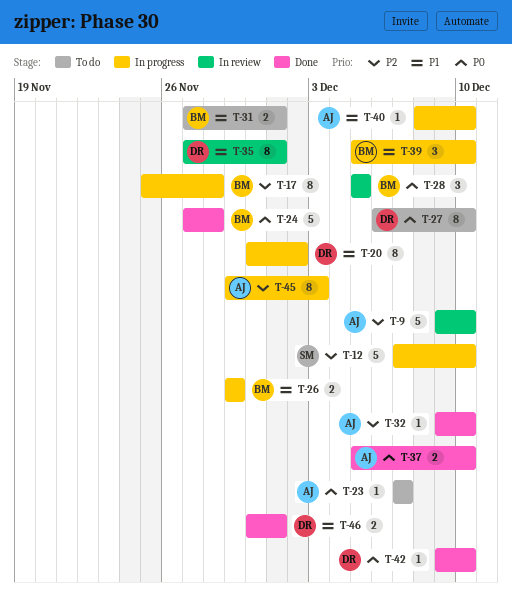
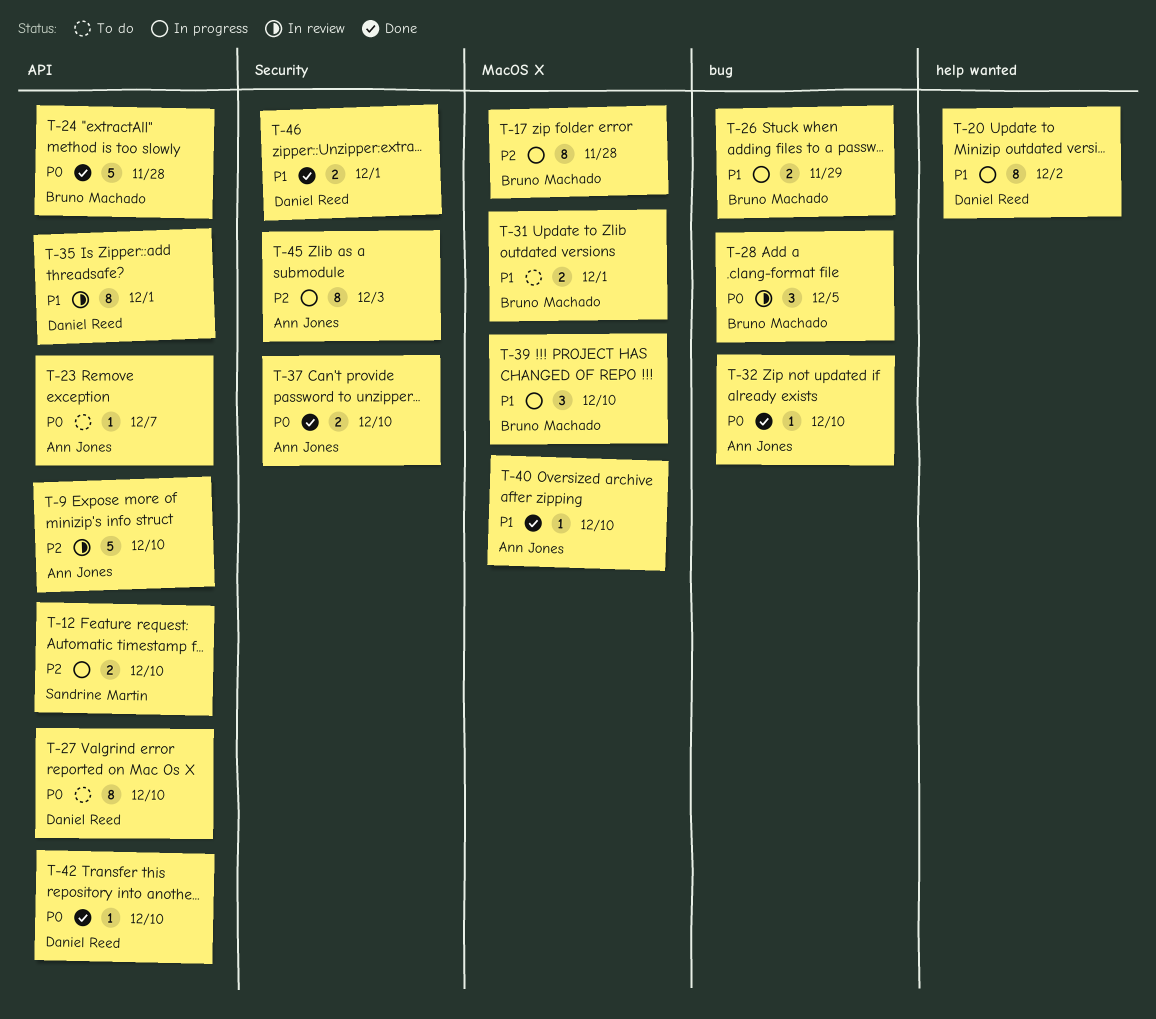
T-12, estimate: 5 -> 2
T-32, priority: P2 -> P0
T-40, status: In progress -> Done

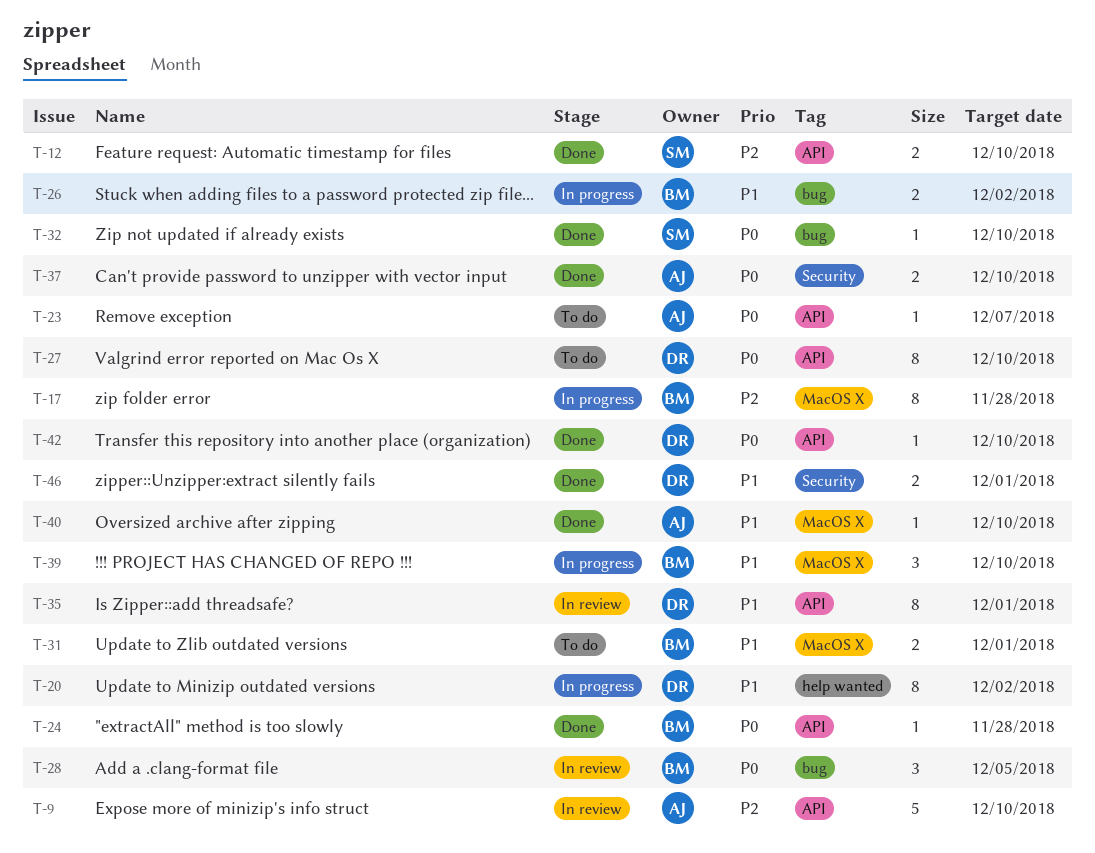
T-12, status: In progress -> Done
T-24, estimate: 5 -> 1
T-26, due: Nov 29 -> Dec 2
T-32, owner: Ann Jones -> Sandrine Martin
T-45: present -> none

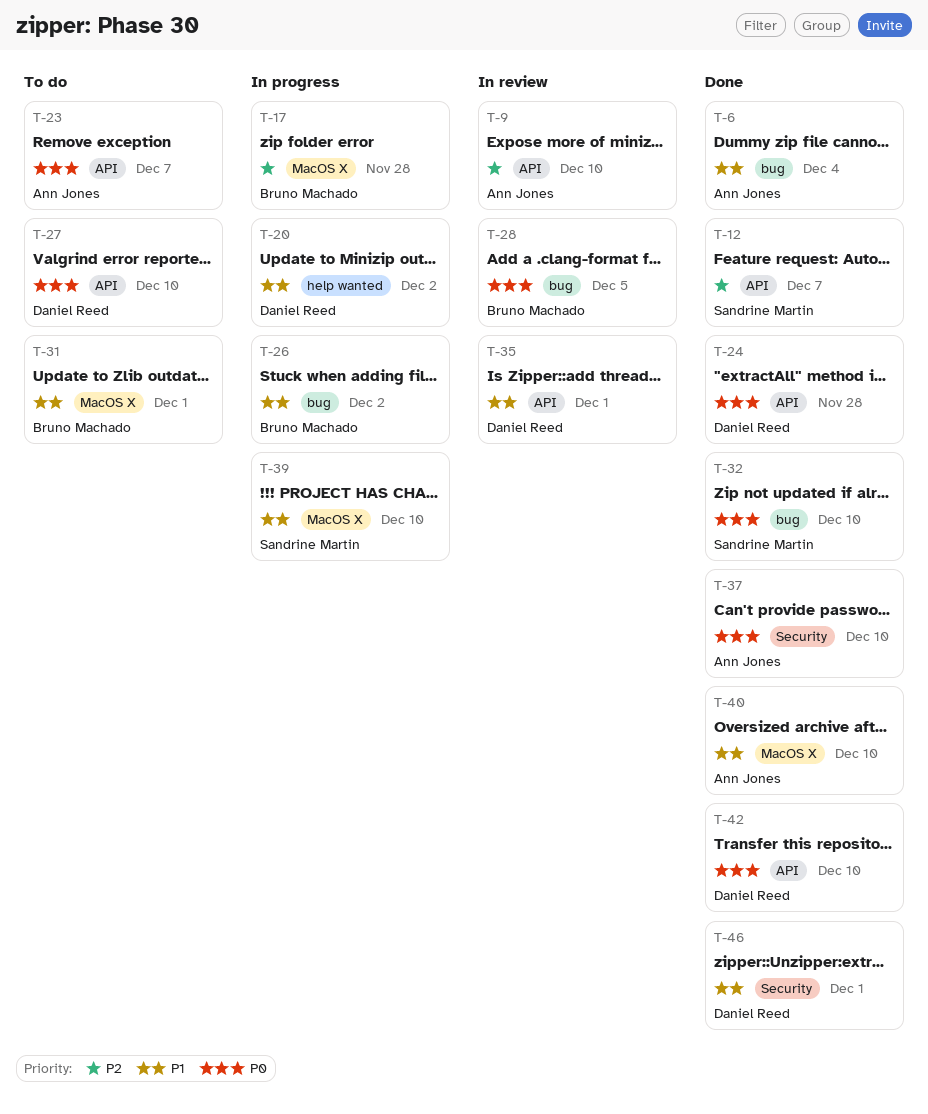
T-6: none -> present
T-12, due: Dec 10 -> Dec 7
T-24, owner: Bruno Machado -> Daniel Reed
T-39, owner: Bruno Machado -> Sandrine Martin

